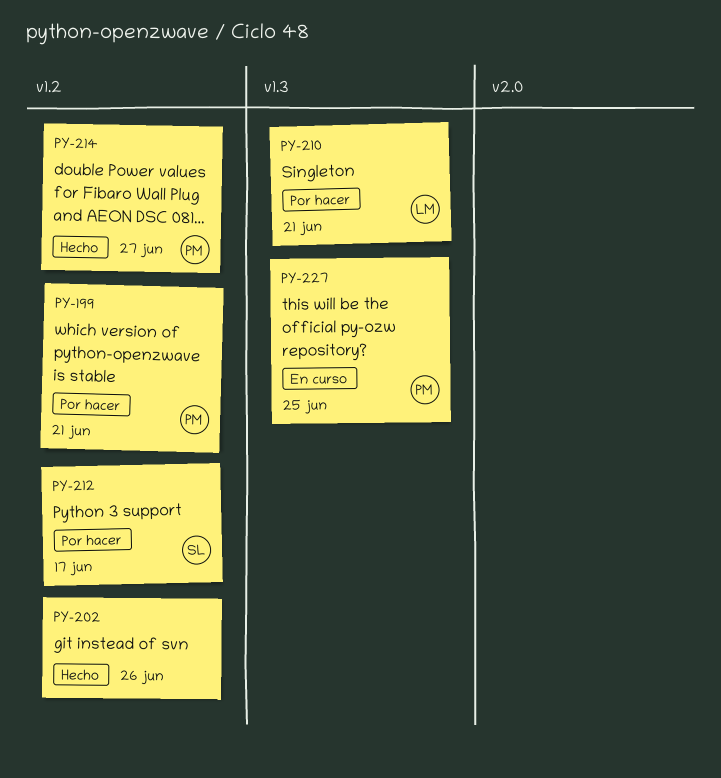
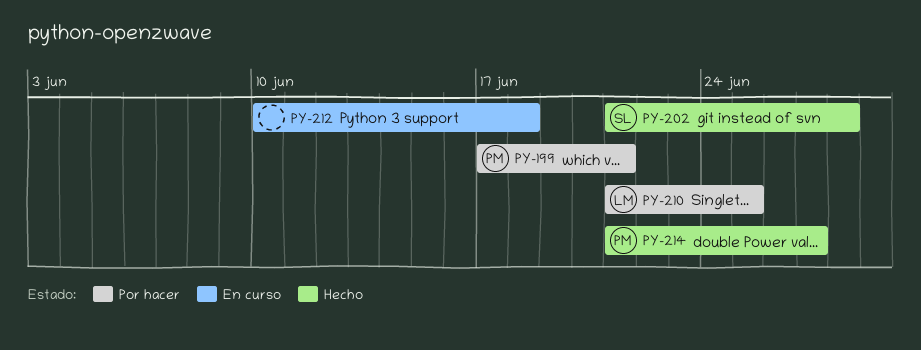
PY-202, owner: none -> SL
PY-202, due: Jun 26 -> Jun 28
PY-210, due: Jun 21 -> Jun 25
PY-212, status: Por hacer -> En curso
PY-212, owner: SL -> none
PY-212, due: Jun 17 -> Jun 18
PY-227: present -> none

